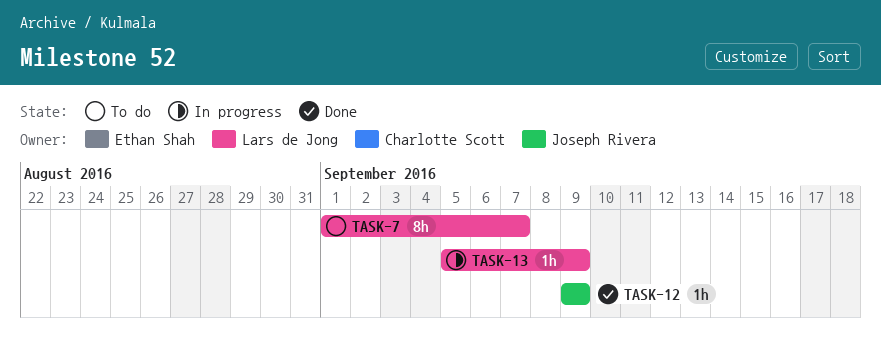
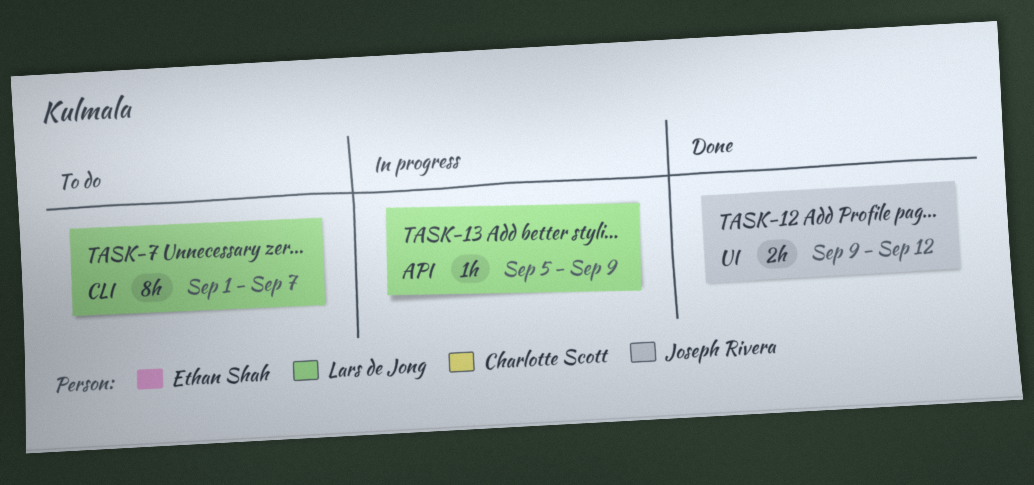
TASK-12, estimate: 1h -> 2h
TASK-12, due: Sep 9 -> Sep 12

